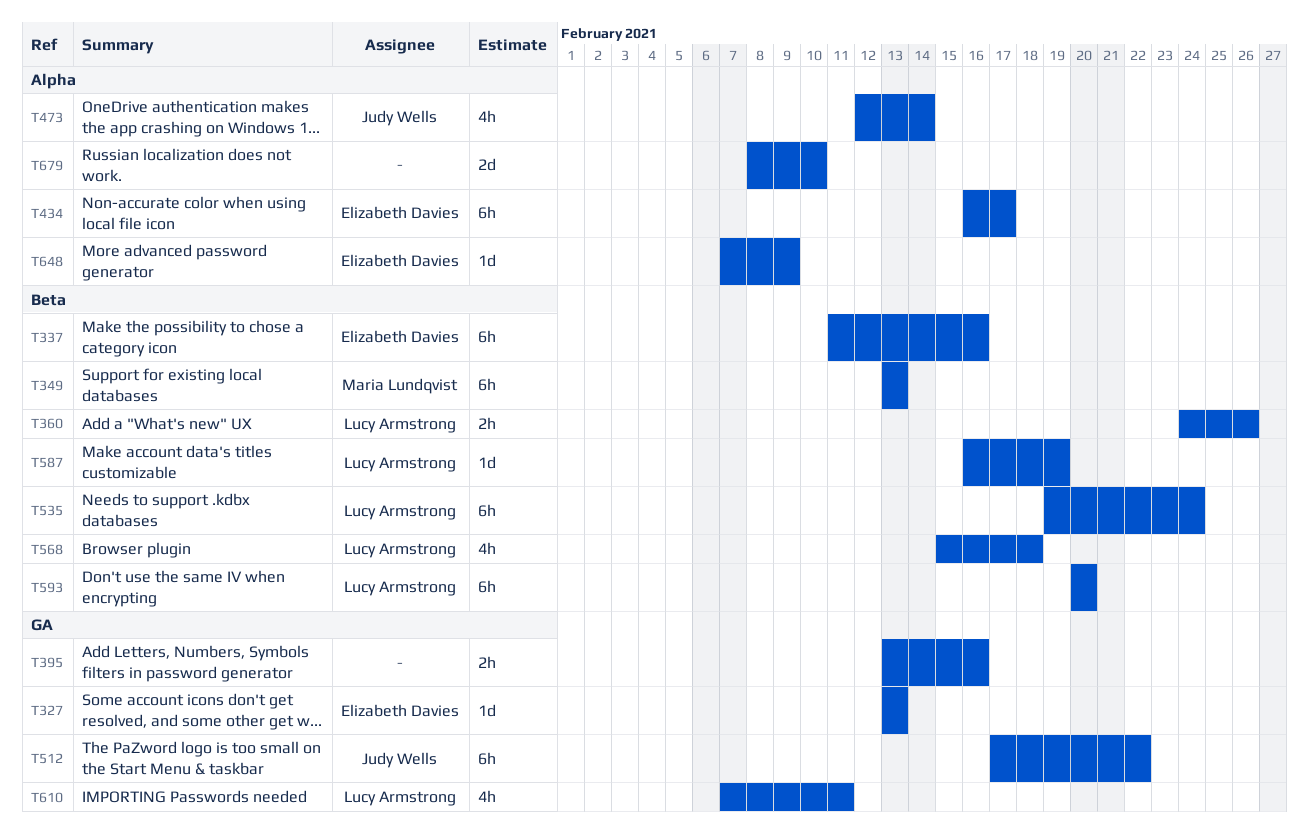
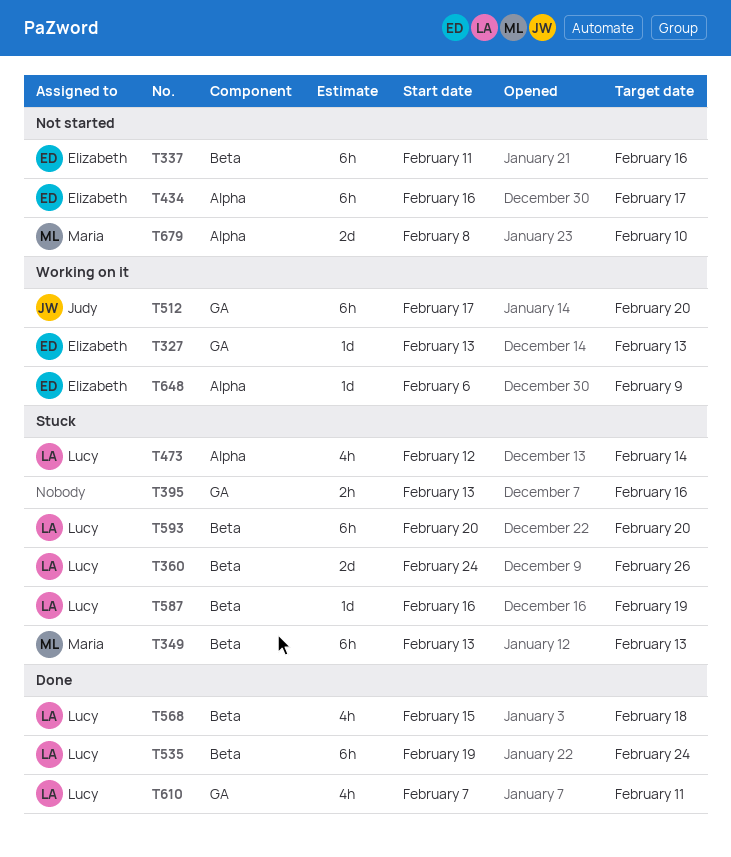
T360, estimate: 2h -> 2d
T473, owner: Judy Wells -> Lucy Armstrong
T512, due: Feb 22 -> Feb 20
T648, start: Feb 7 -> Feb 6
T679, owner: none -> Maria Lundqvist

